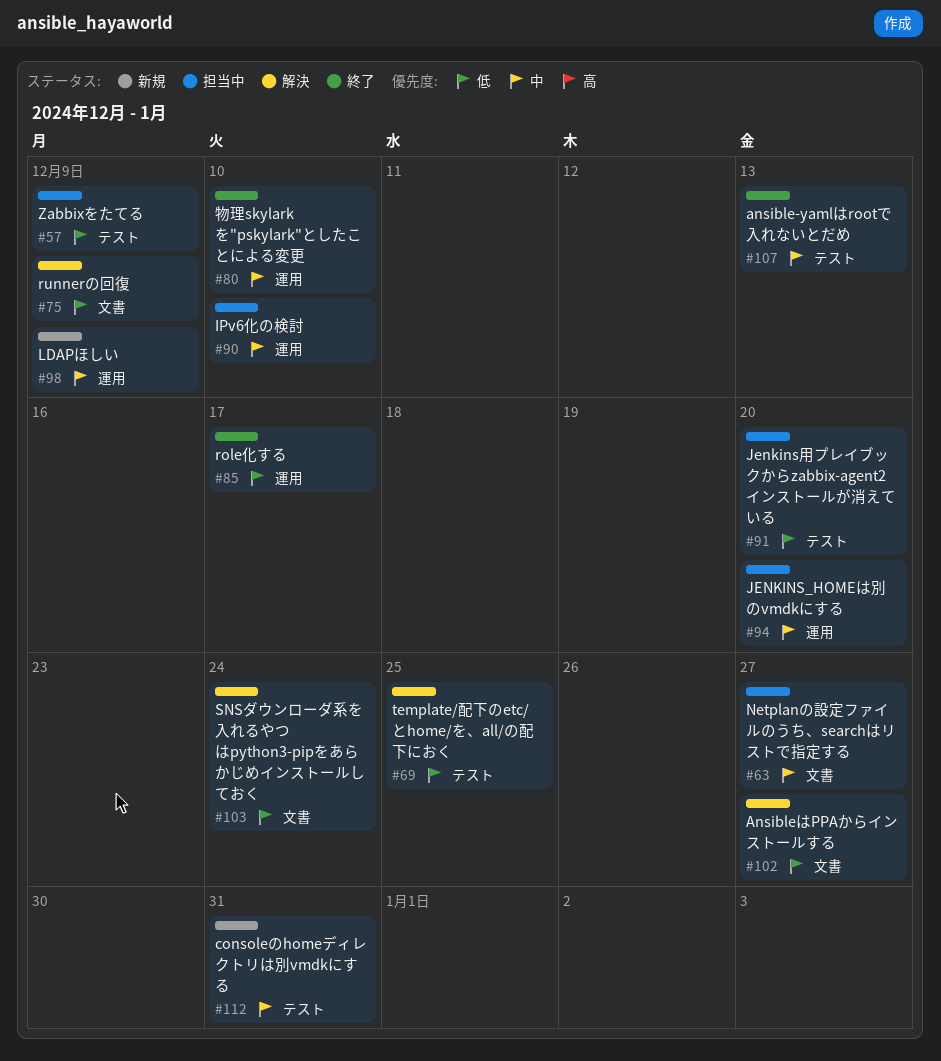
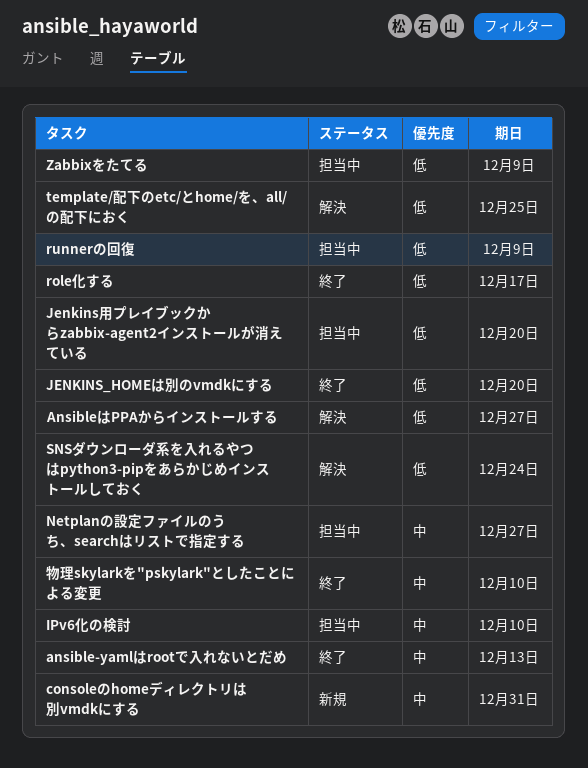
JENKINS_HOMEは別のvmdkにする, status: 担当中 -> 終了
JENKINS_HOMEは別のvmdkにする, priority: 中 -> 低
LDAPほしい: present -> none
runnerの回復, status: 解決 -> 担当中

